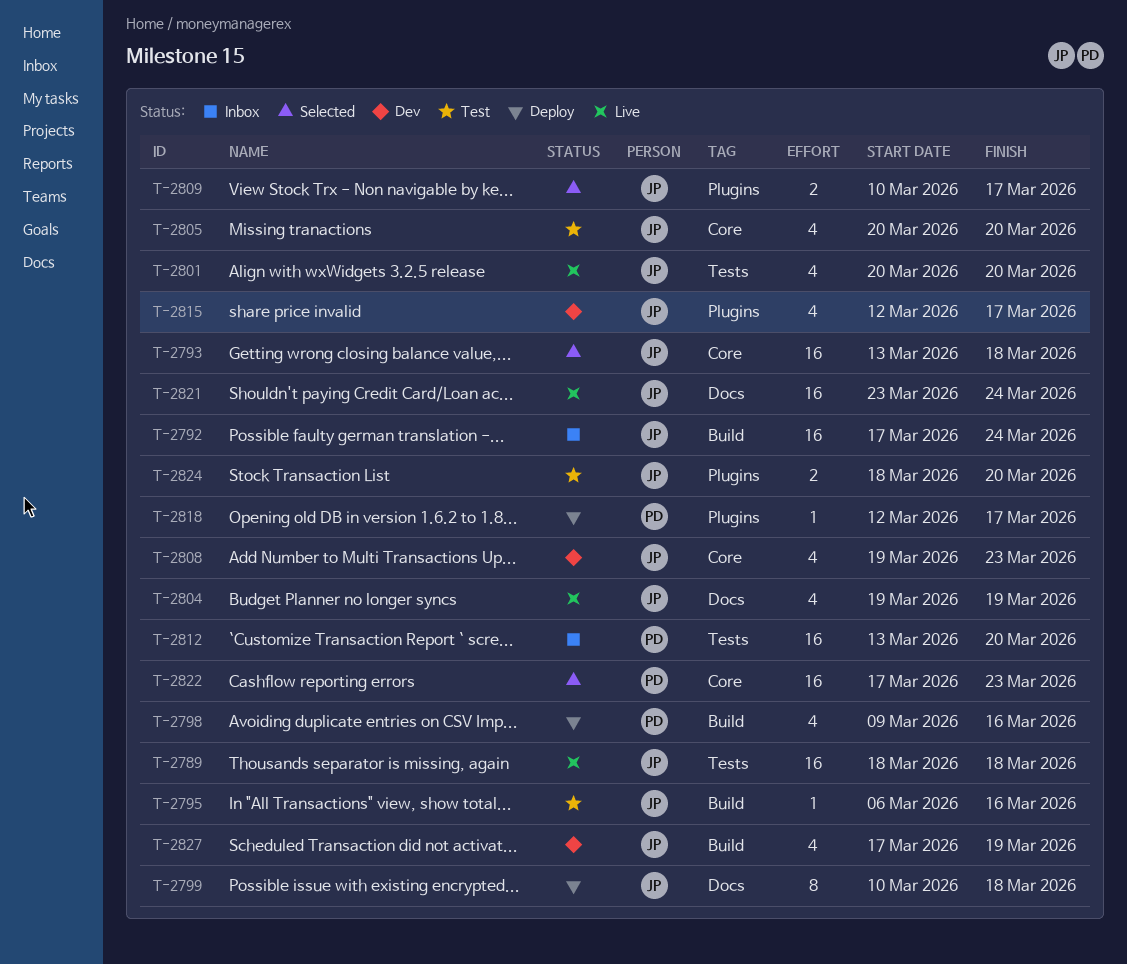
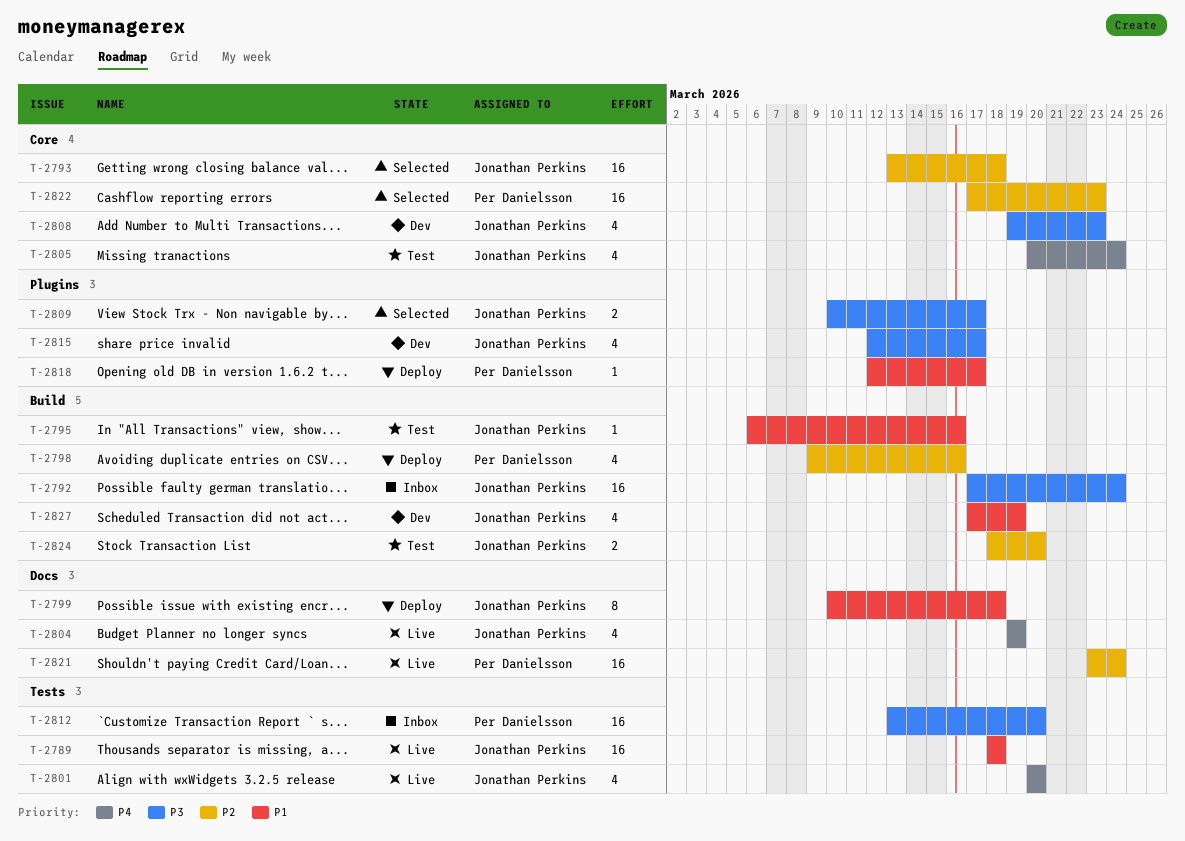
T-2805, due: Mar 20 -> Mar 24
T-2821, owner: Jonathan Perkins -> Per Danielsson
T-2824, label: Plugins -> Build

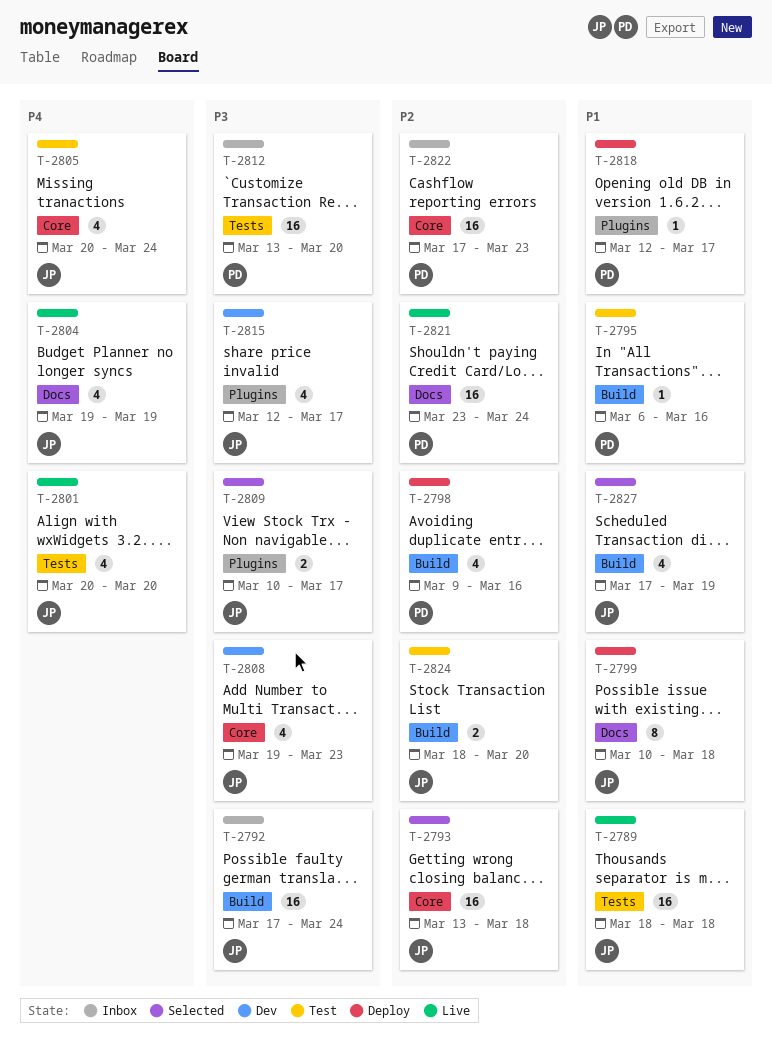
T-2795, owner: Jonathan Perkins -> Per Danielsson
T-2822, status: Selected -> Inbox
T-2827, status: Dev -> Selected

